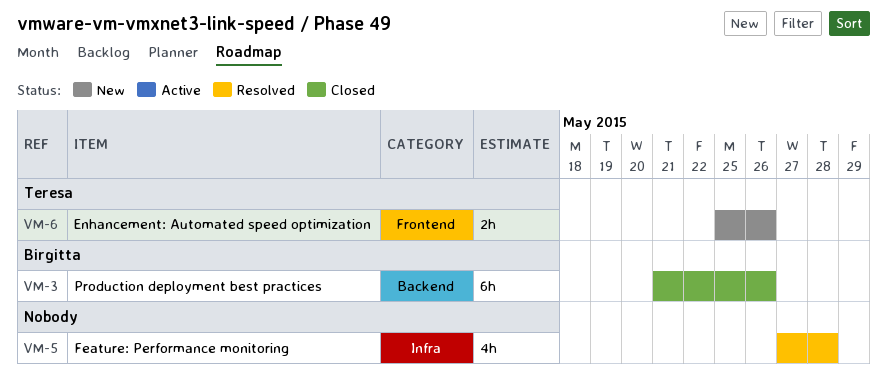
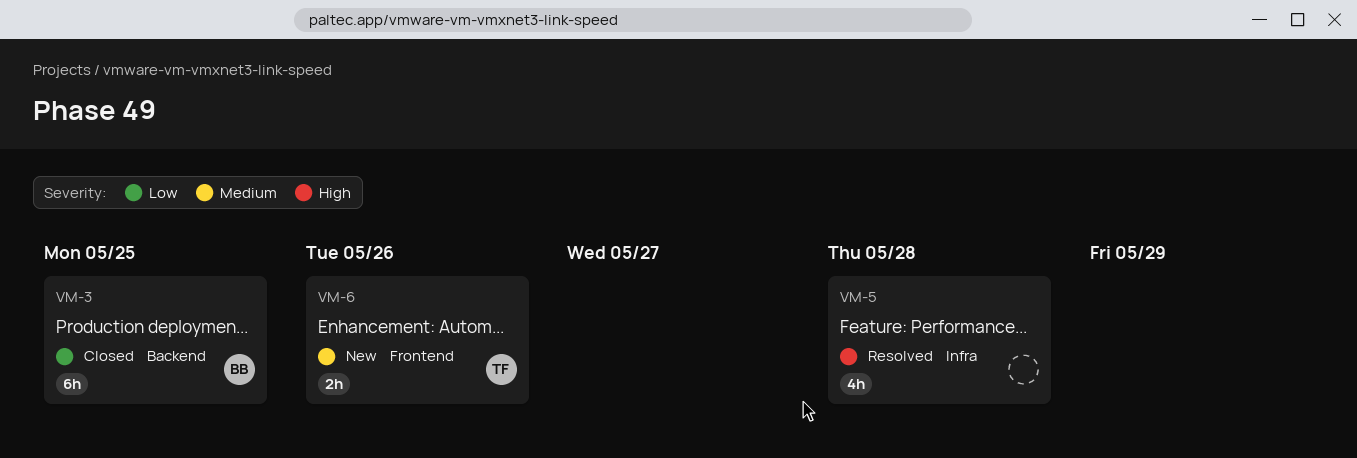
VM-3, due: May 26 -> May 25

